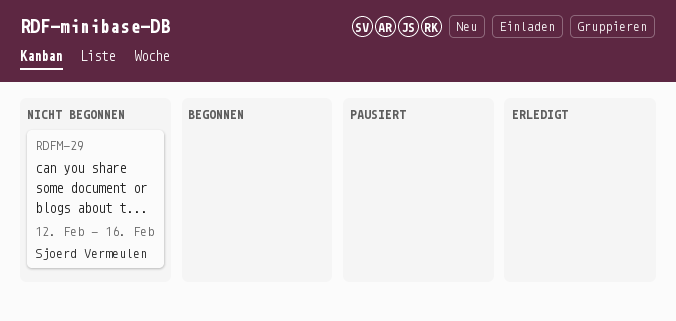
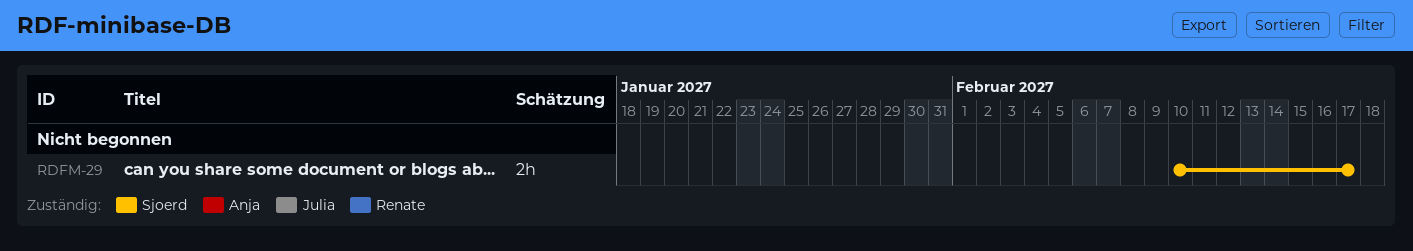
RDFM-29, start: Feb 12 -> Feb 10
RDFM-29, due: Feb 16 -> Feb 17

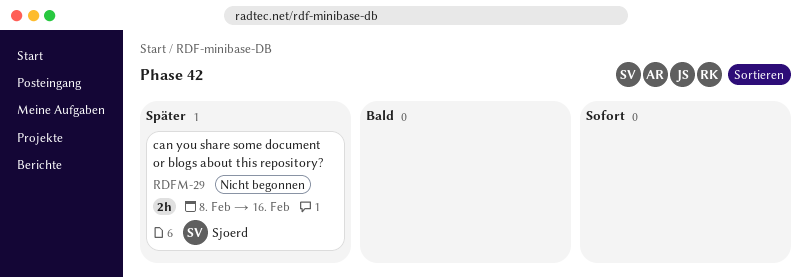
RDFM-29, start: Feb 10 -> Feb 8
RDFM-29, due: Feb 17 -> Feb 16

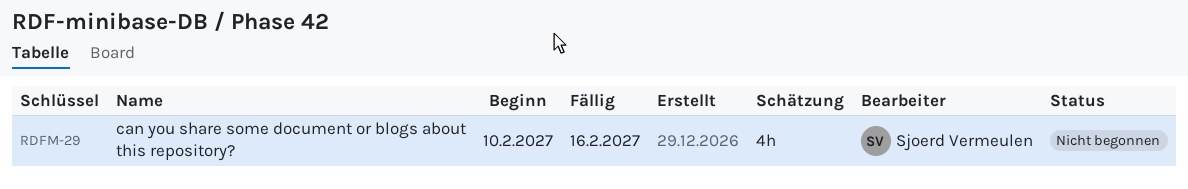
RDFM-29, estimate: 2h -> 4h
RDFM-29, start: Feb 8 -> Feb 10

